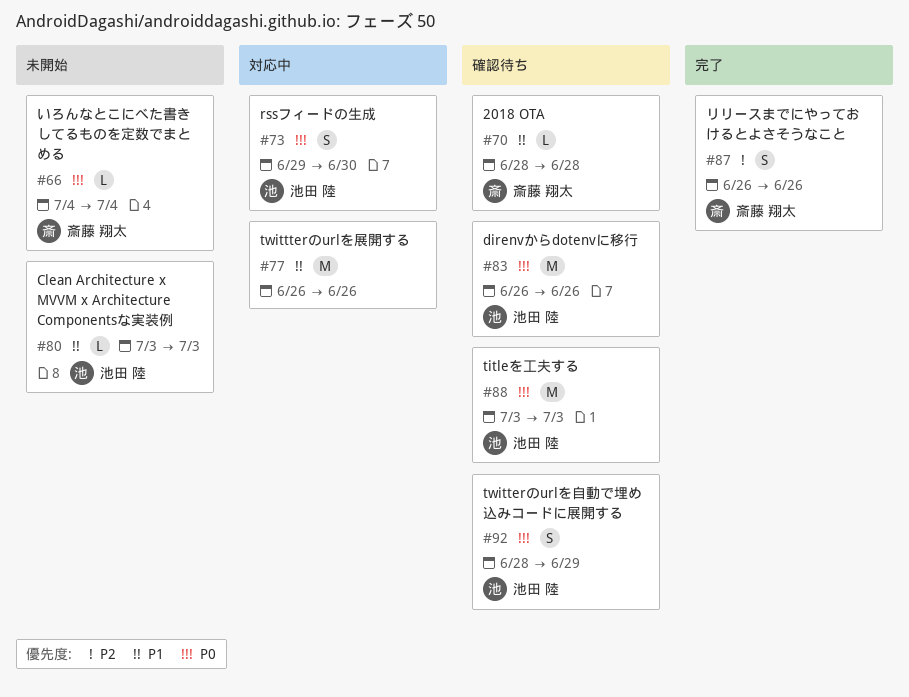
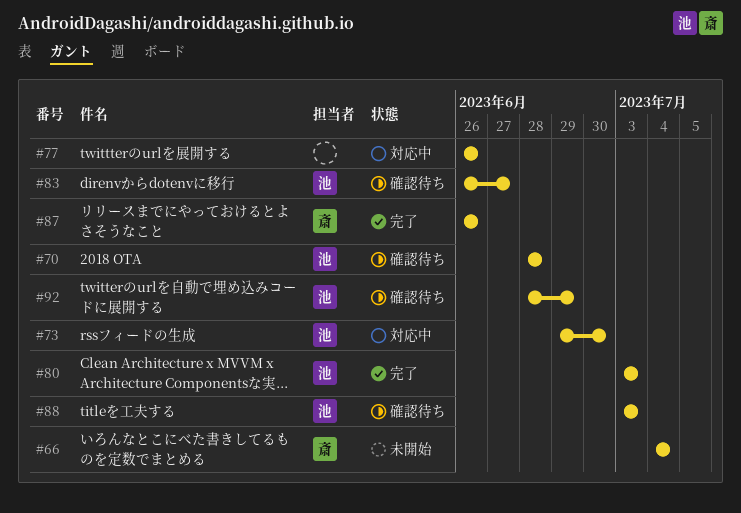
#70, owner: 斎藤 翔太 -> 池田 陸
#80, status: 未開始 -> 完了
#83, due: Jun 26 -> Jun 27

